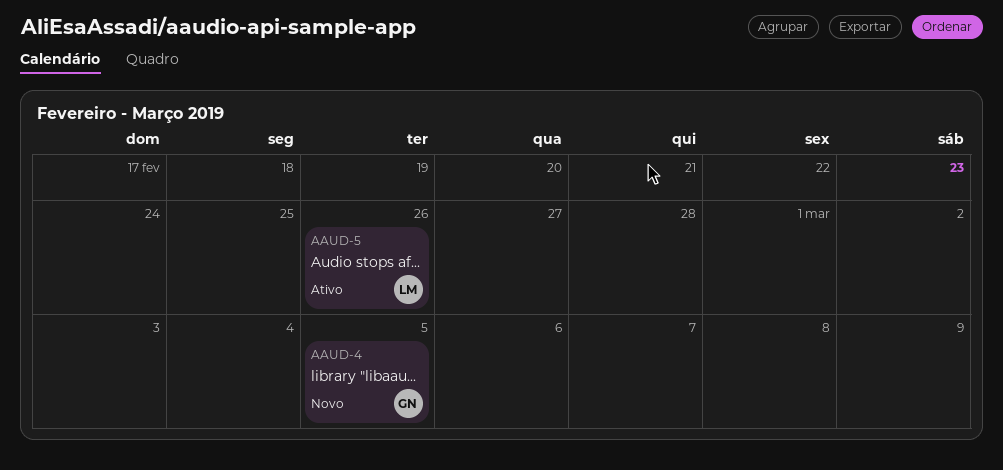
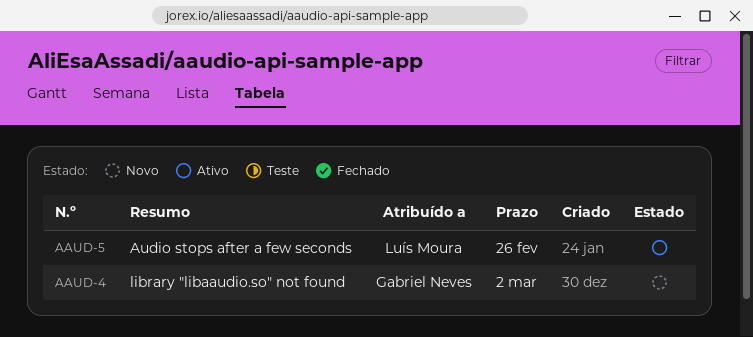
AAUD-4, due: Mar 5 -> Mar 2

